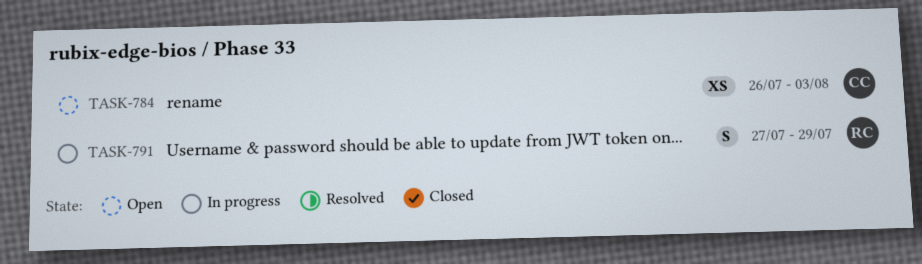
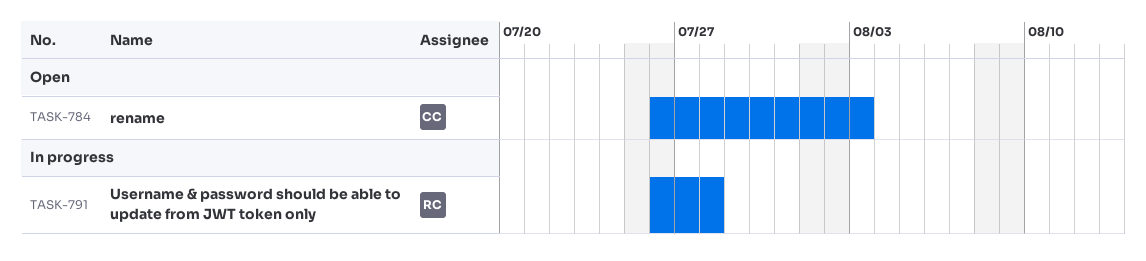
TASK-791, start: Jul 27 -> Jul 26
TASK-791, due: Jul 29 -> Jul 28

